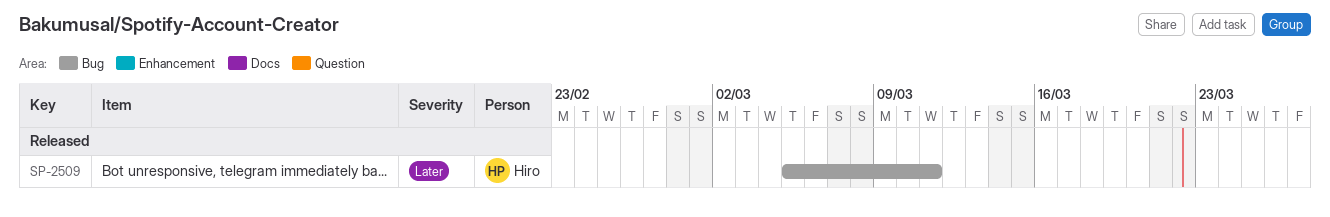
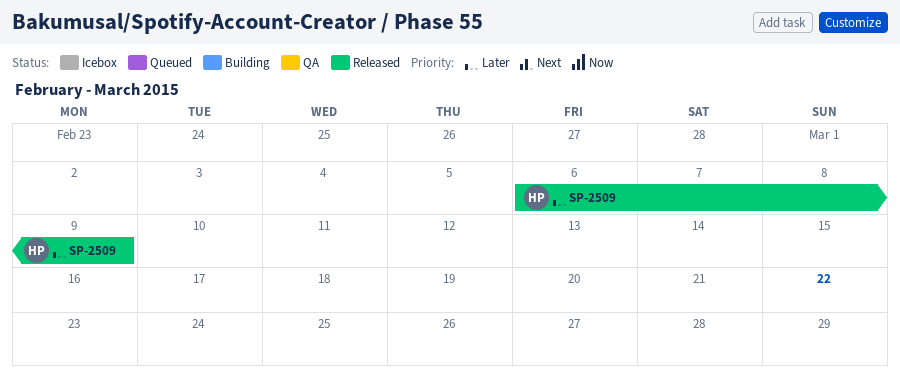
SP-2509, start: Mar 5 -> Mar 6
SP-2509, due: Mar 11 -> Mar 9

